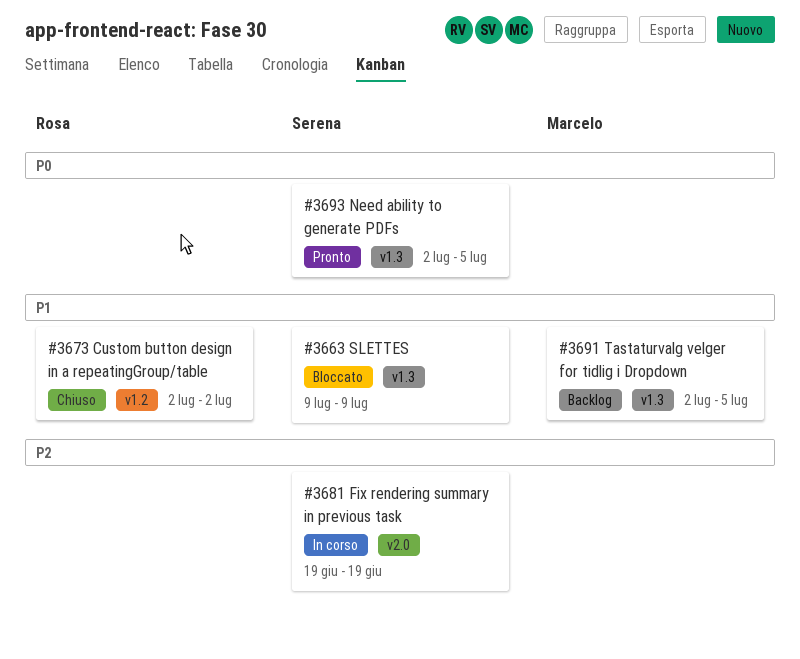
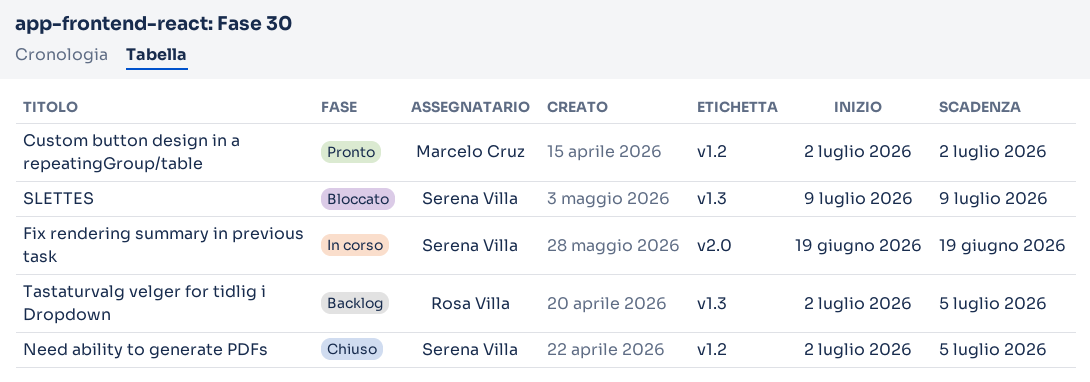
Custom button design in a repeatingGroup/table, status: Chiuso -> Pronto
Custom button design in a repeatingGroup/table, owner: Rosa Villa -> Marcelo Cruz
Need ability to generate PDFs, status: Pronto -> Chiuso
Need ability to generate PDFs, label: v1.3 -> v1.2
Tastaturvalg velger for tidlig i Dropdown, owner: Marcelo Cruz -> Rosa Villa

